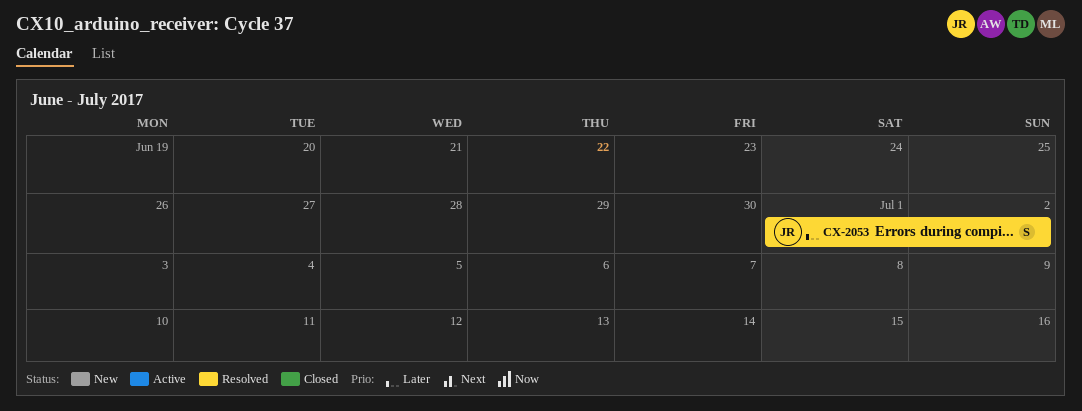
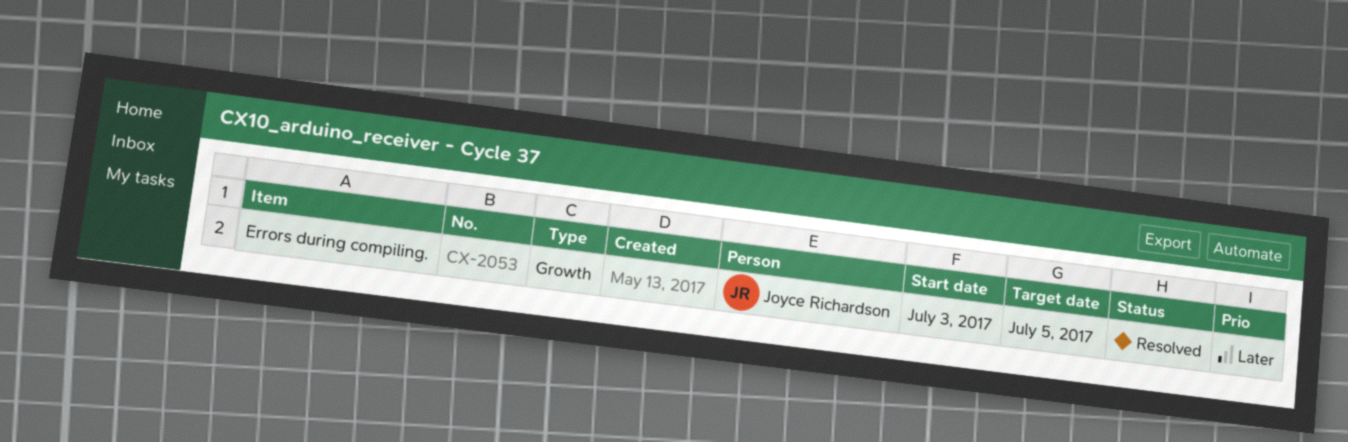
CX-2053, start: Jul 1 -> Jul 3
CX-2053, due: Jul 2 -> Jul 5

